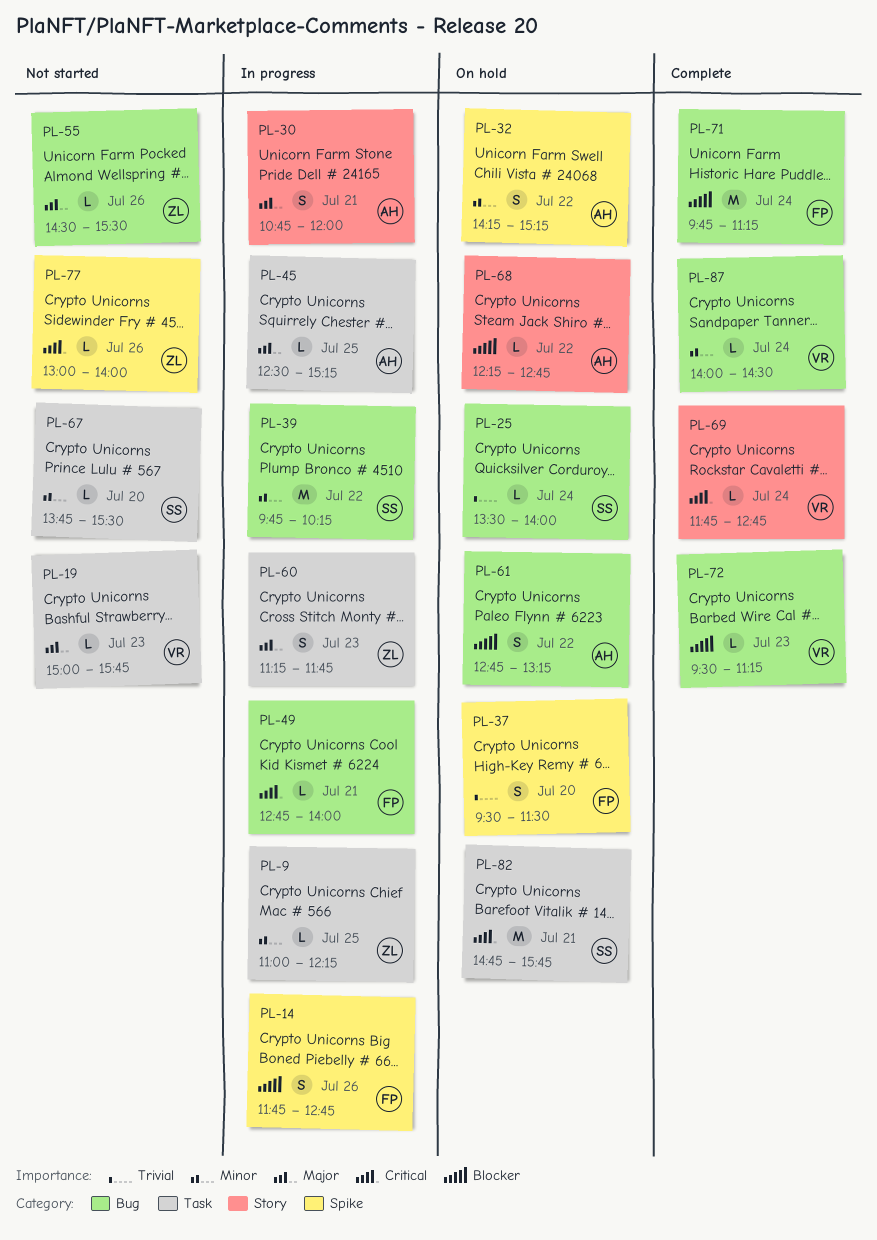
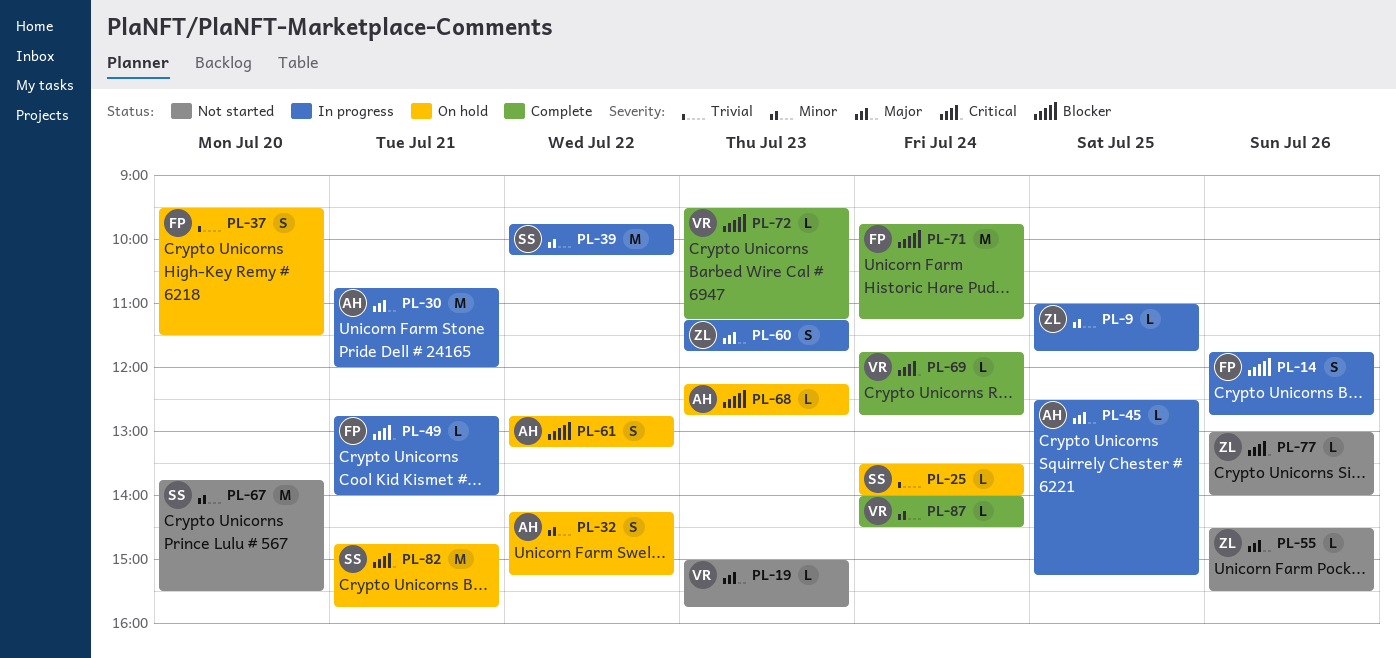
PL-9, ends: 12:15 -> 11:45
PL-30, estimate: S -> M
PL-67, estimate: L -> M
PL-68, day: Jul 22 -> Jul 23

